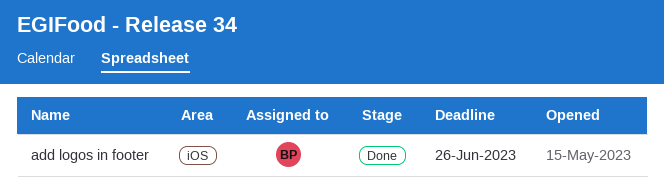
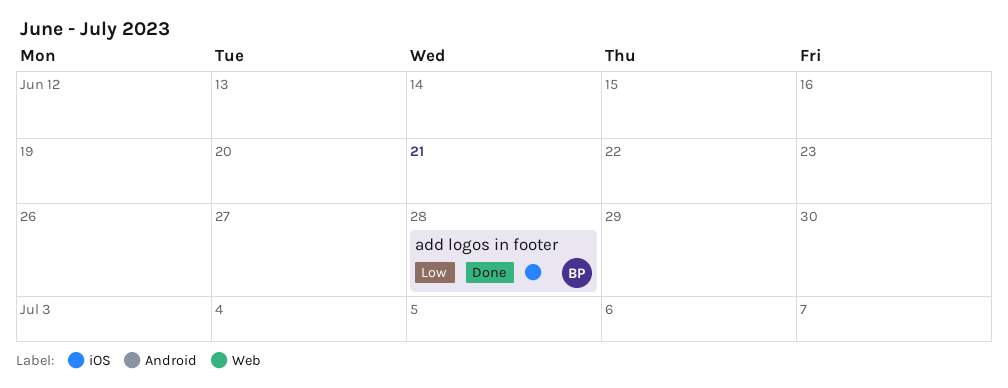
add logos in footer, due: Jun 26 -> Jun 28

